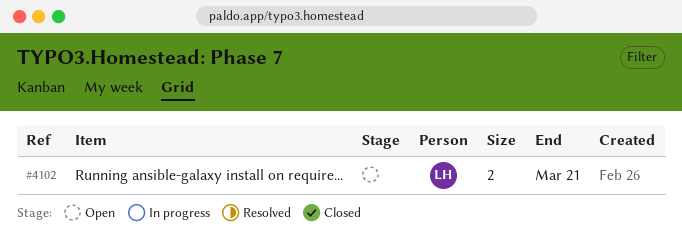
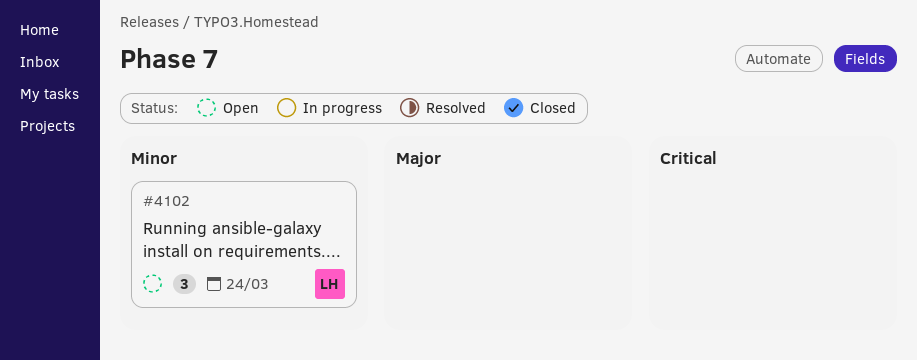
#4102, estimate: 2 -> 3
#4102, due: Mar 21 -> Mar 24

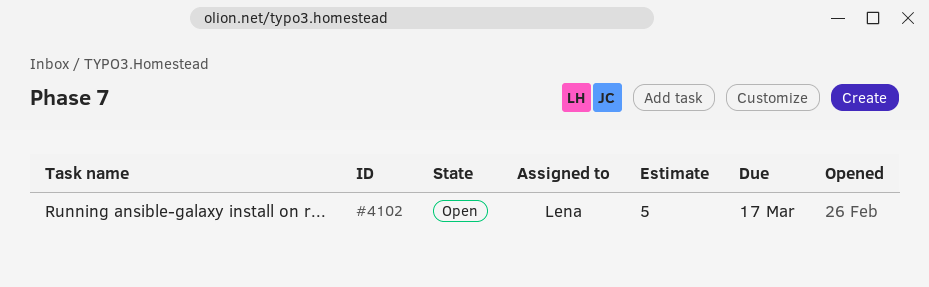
#4102, estimate: 3 -> 5
#4102, due: Mar 24 -> Mar 17

